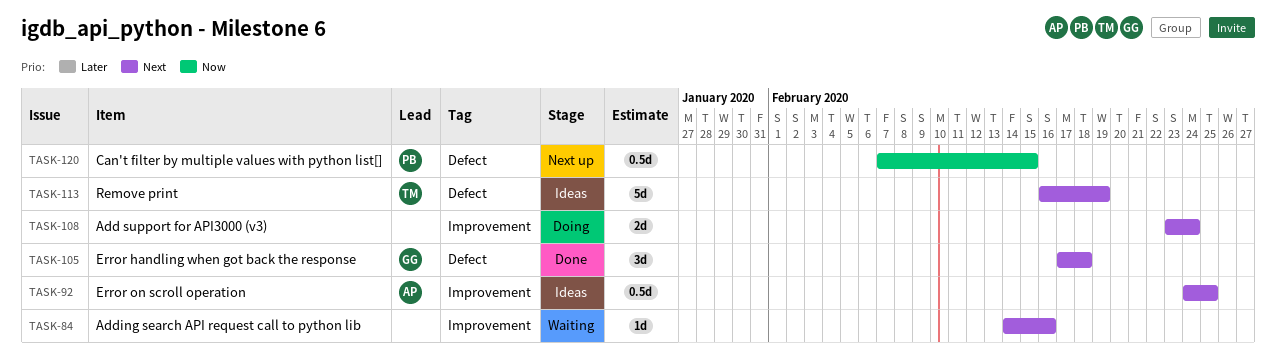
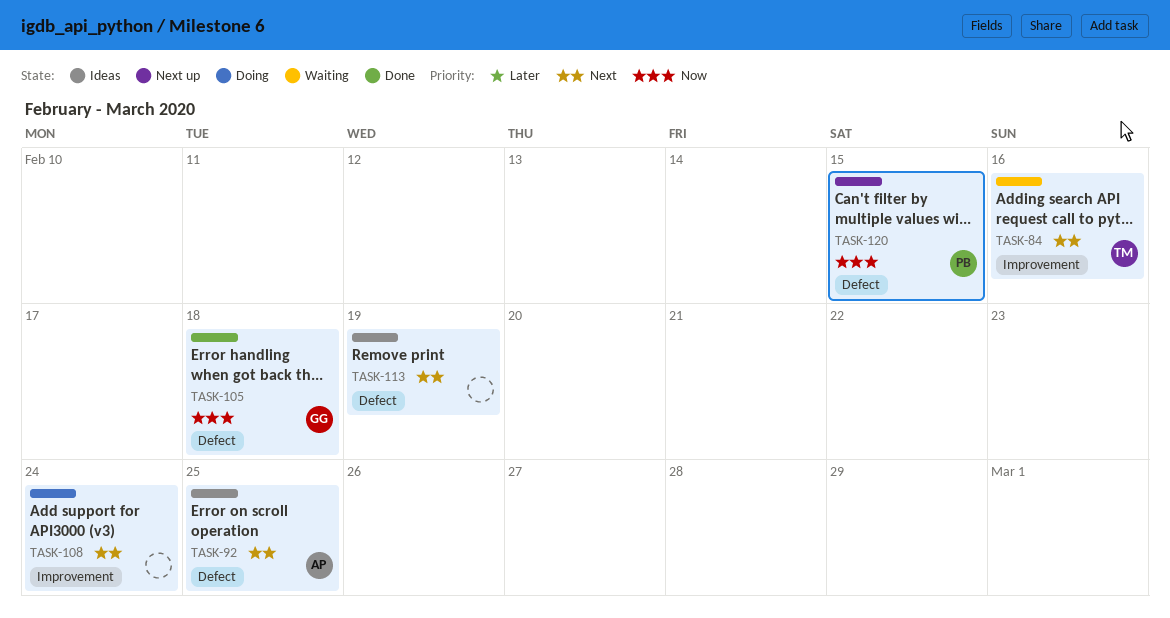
TASK-84, owner: none -> TM
TASK-92, label: Improvement -> Defect
TASK-105, priority: Next -> Now
TASK-113, owner: TM -> none

